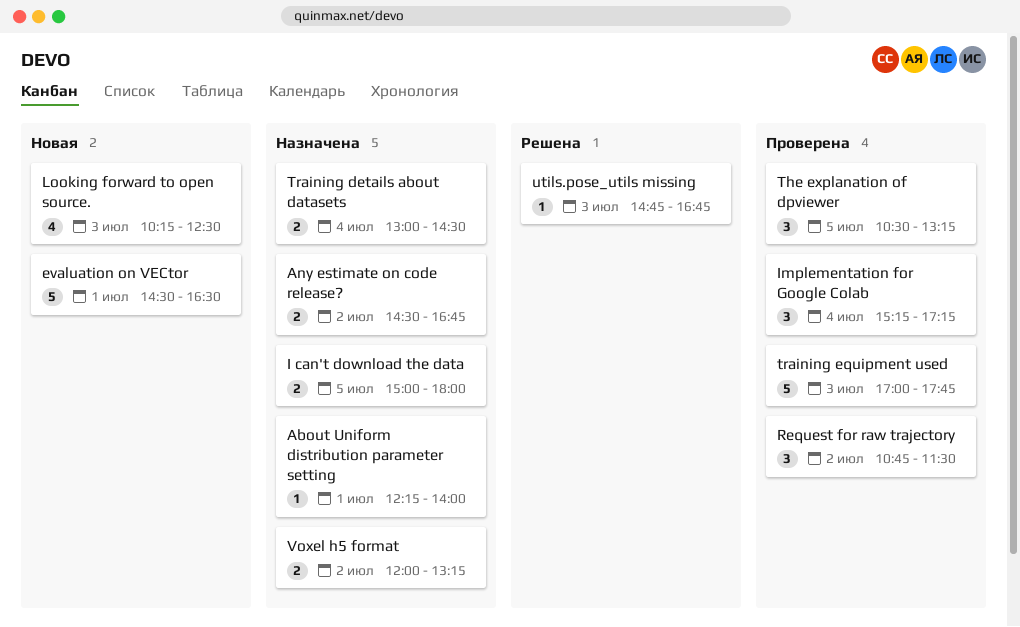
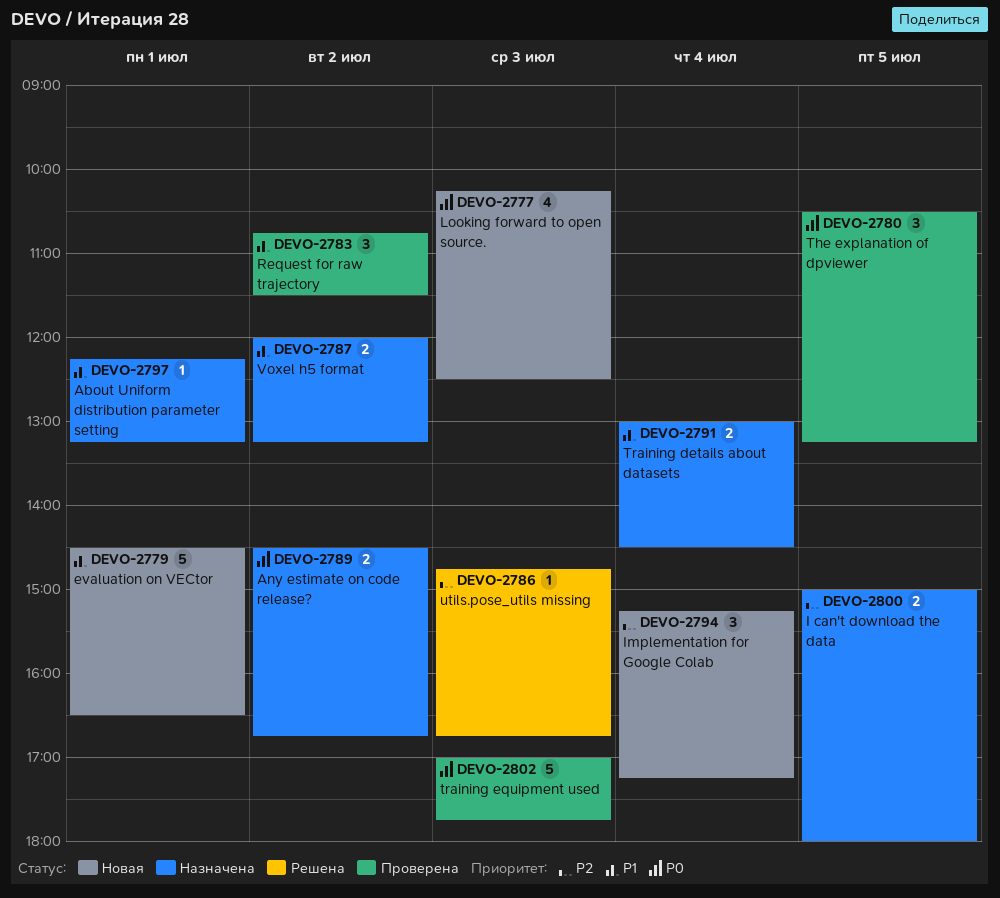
About Uniform distribution parameter setting, ends: 14:00 -> 13:15
Implementation for Google Colab, status: Проверена -> Новая

